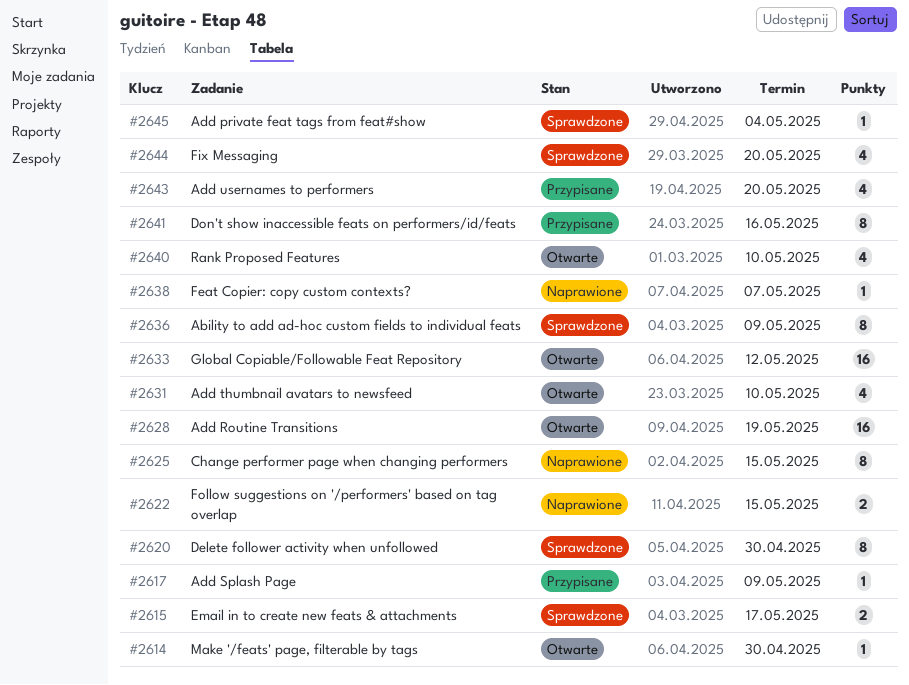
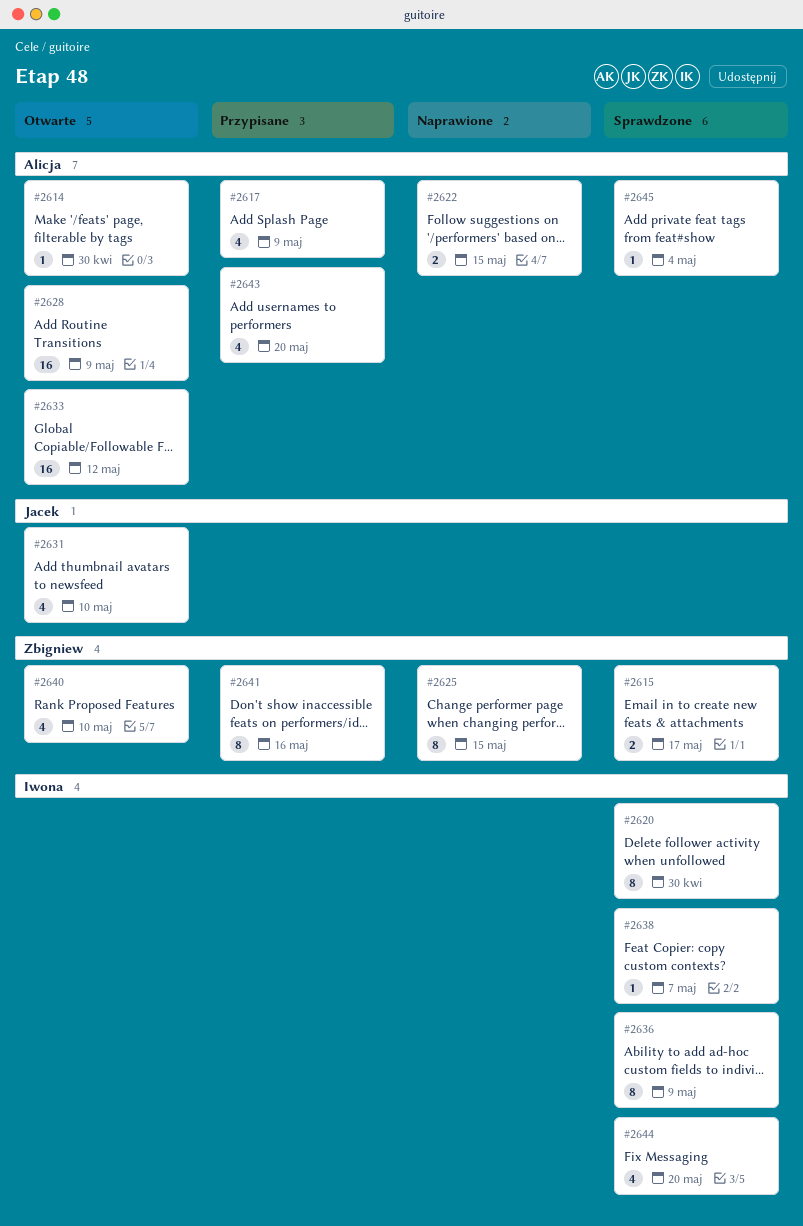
#2617, estimate: 1 -> 4
#2628, due: May 19 -> May 9
#2638, status: Naprawione -> Sprawdzone

